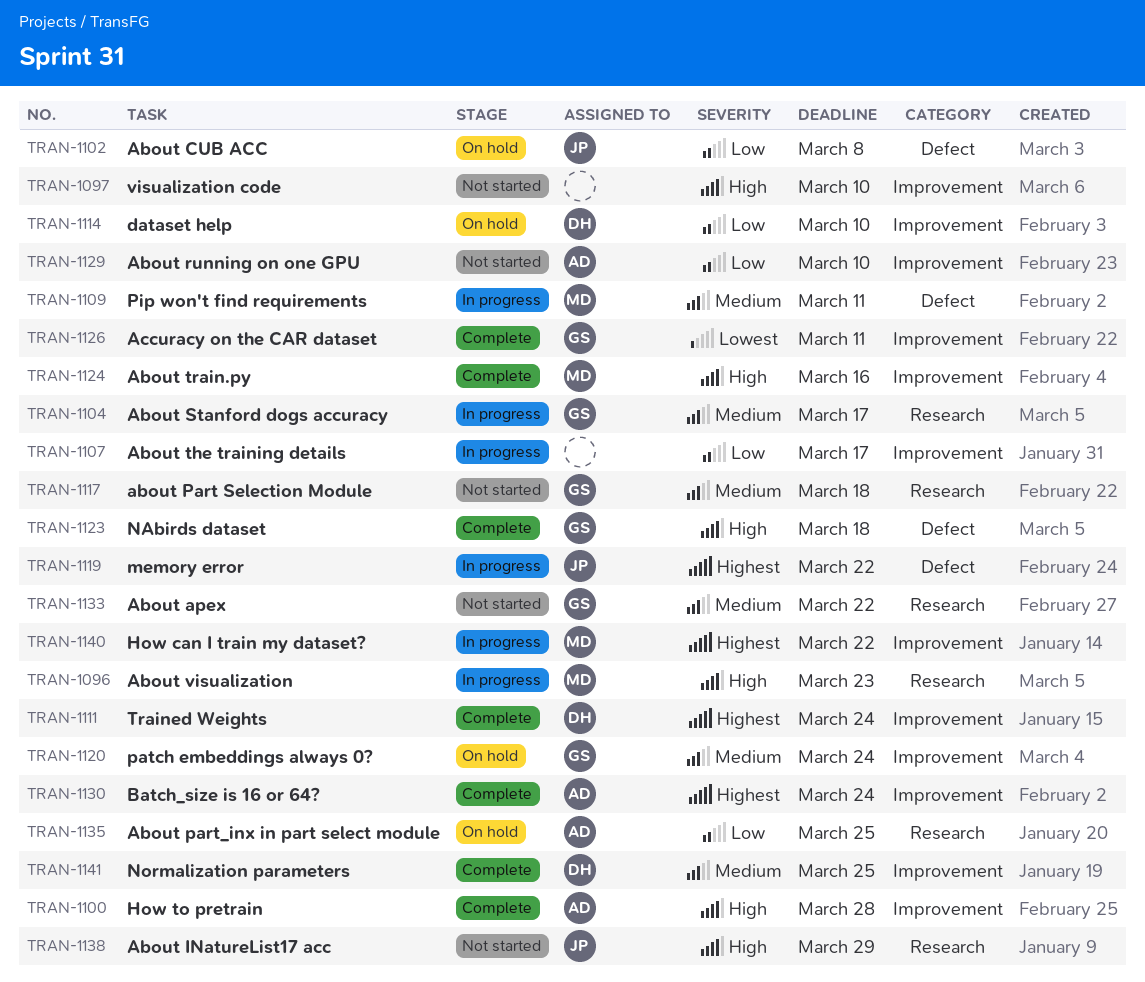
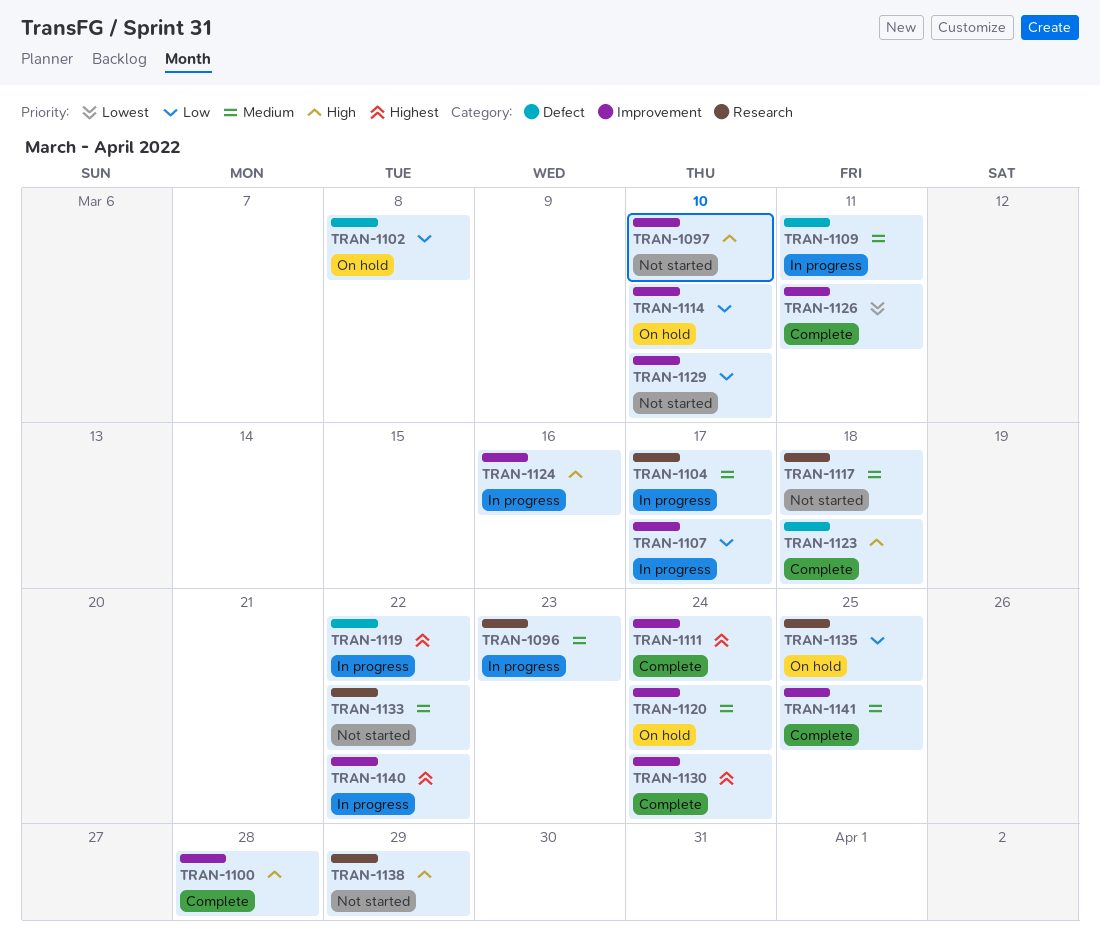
TRAN-1096, priority: High -> Medium
TRAN-1124, status: Complete -> In progress

